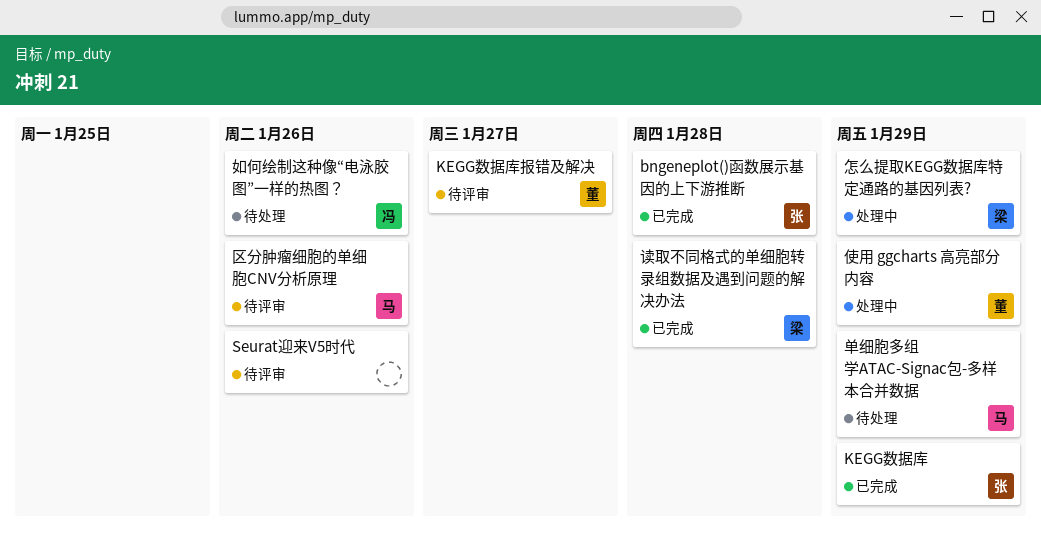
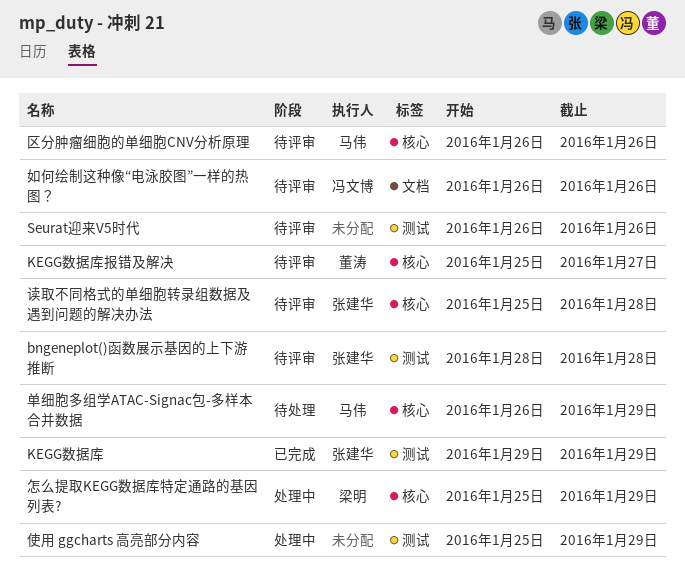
bngeneplot()函数展示基因的上下游推断, status: 已完成 -> 待评审
使用 ggcharts 高亮部分内容, owner: 董涛 -> none
如何绘制这种像“电泳胶图”一样的热图？, status: 待处理 -> 待评审
读取不同格式的单细胞转录组数据及遇到问题的解决办法, status: 已完成 -> 待评审
读取不同格式的单细胞转录组数据及遇到问题的解决办法, owner: 梁明 -> 张建华

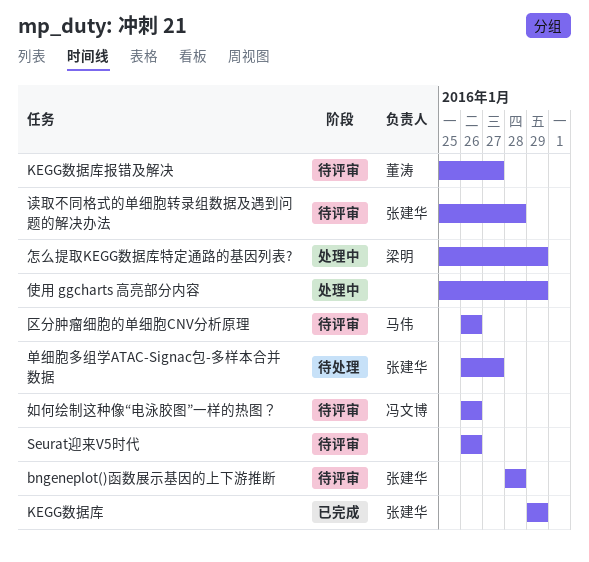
单细胞多组学ATAC-Signac包-多样本合并数据, owner: 马伟 -> 张建华
单细胞多组学ATAC-Signac包-多样本合并数据, due: Jan 29 -> Jan 27

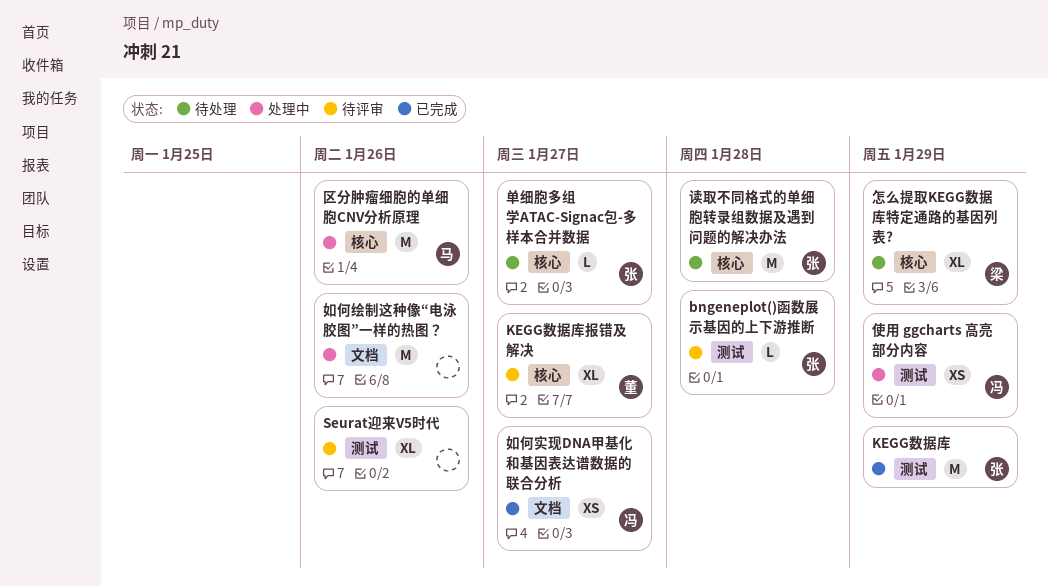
使用 ggcharts 高亮部分内容, owner: none -> 冯文博
区分肿瘤细胞的单细胞CNV分析原理, status: 待评审 -> 处理中
如何实现DNA甲基化和基因表达谱数据的联合分析: none -> present
如何绘制这种像“电泳胶图”一样的热图？, status: 待评审 -> 处理中
如何绘制这种像“电泳胶图”一样的热图？, owner: 冯文博 -> none
怎么提取KEGG数据库特定通路的基因列表?, status: 处理中 -> 待处理
读取不同格式的单细胞转录组数据及遇到问题的解决办法, status: 待评审 -> 待处理

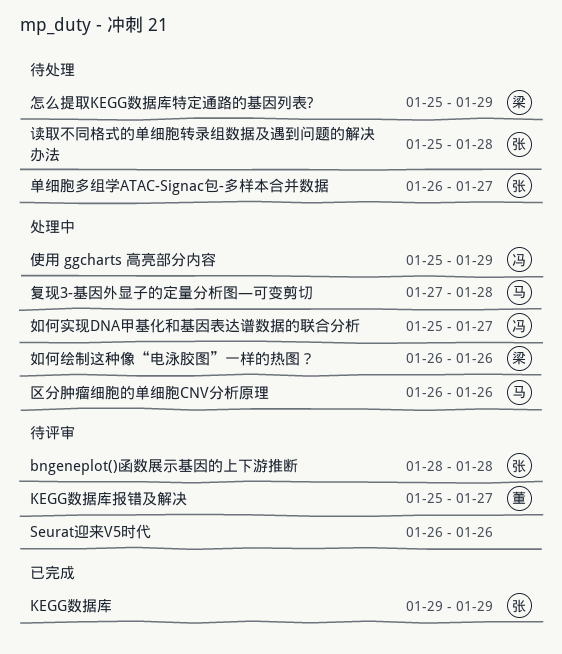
复现3-基因外显子的定量分析图—可变剪切: none -> present
如何实现DNA甲基化和基因表达谱数据的联合分析, status: 已完成 -> 处理中
如何绘制这种像“电泳胶图”一样的热图？, owner: none -> 梁

